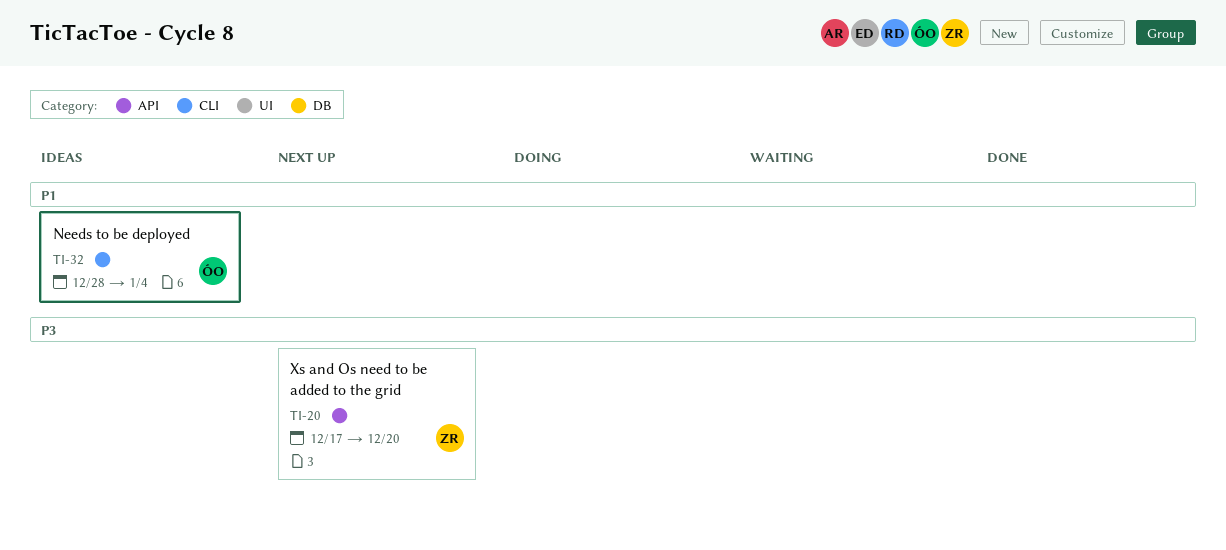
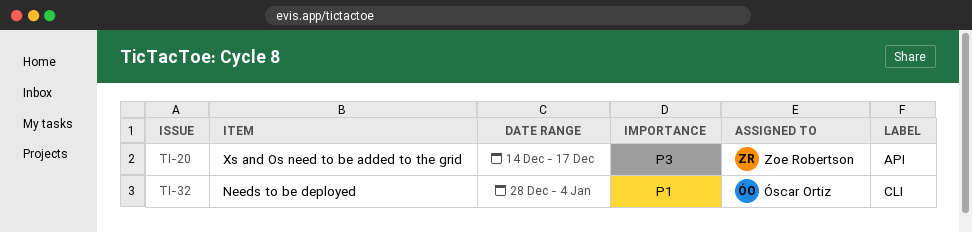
TI-20, start: Dec 17 -> Dec 14
TI-20, due: Dec 20 -> Dec 17

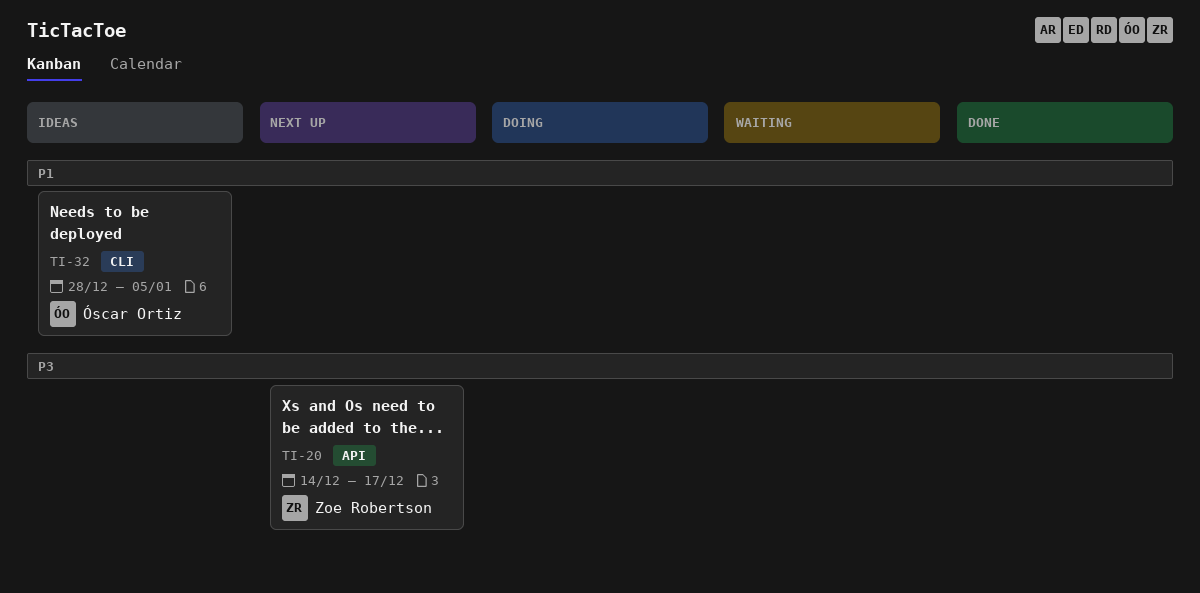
TI-32, due: Jan 4 -> Jan 5

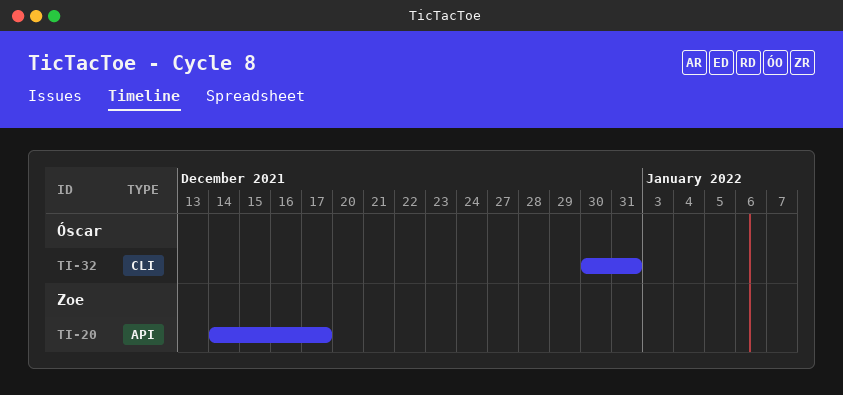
TI-32, start: Dec 28 -> Dec 30
TI-32, due: Jan 5 -> Dec 31

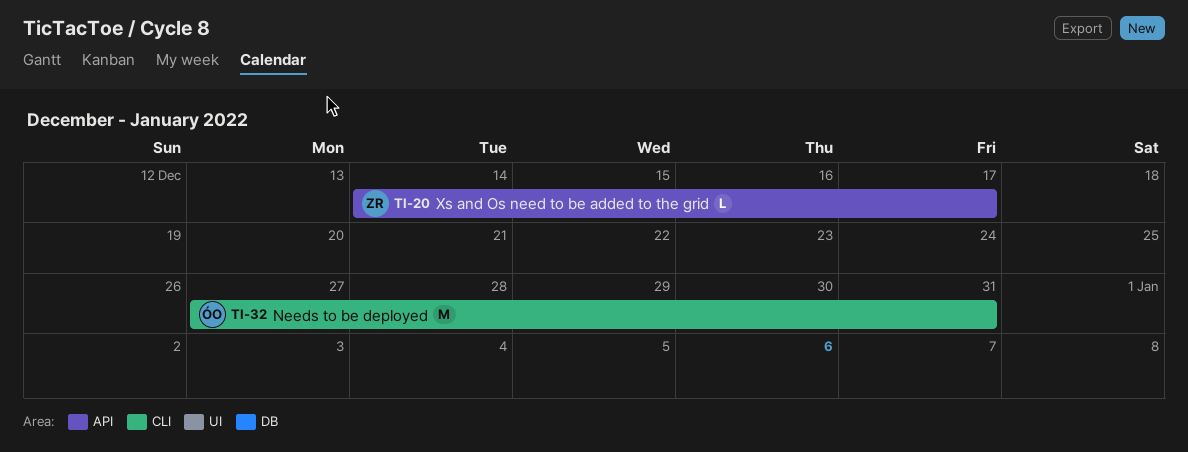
TI-32, start: Dec 30 -> Dec 27

